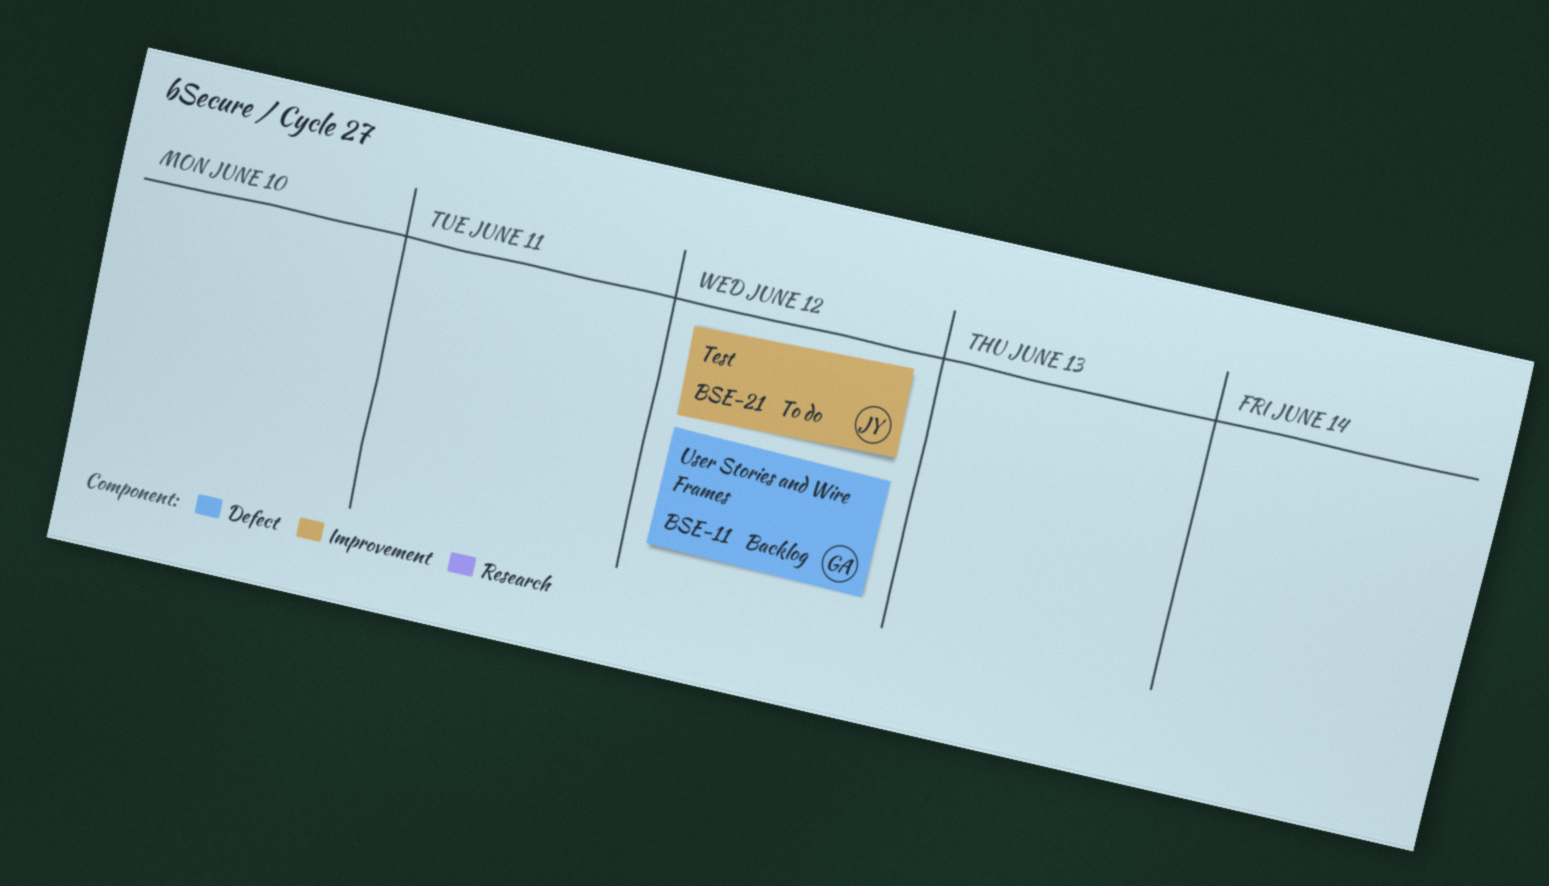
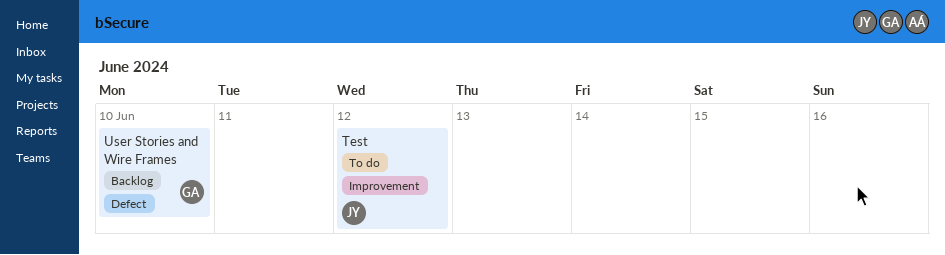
User Stories and Wire Frames, due: Jun 12 -> Jun 10

